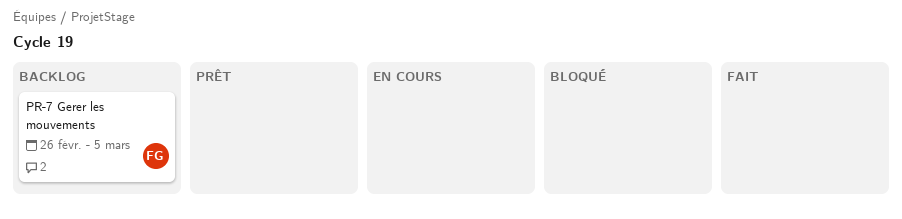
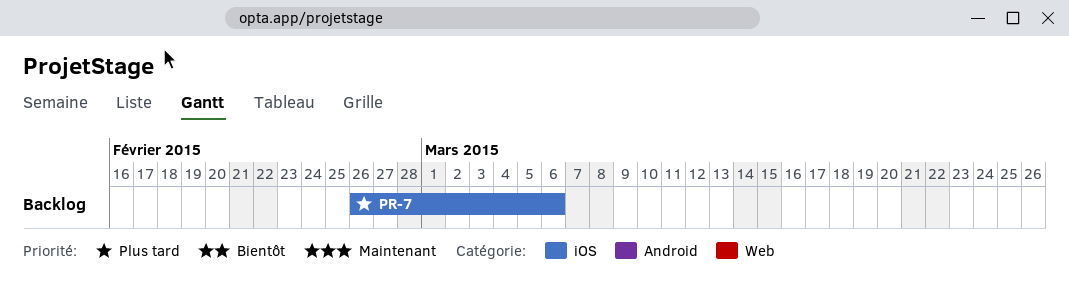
PR-7, due: Mar 5 -> Mar 6

